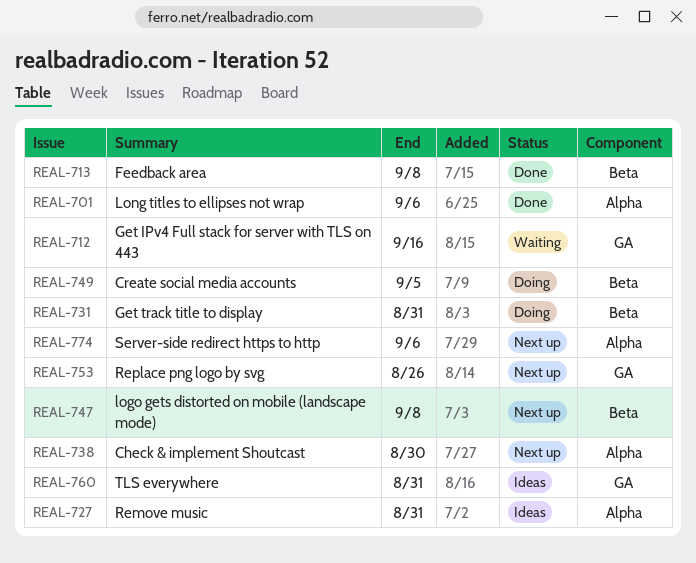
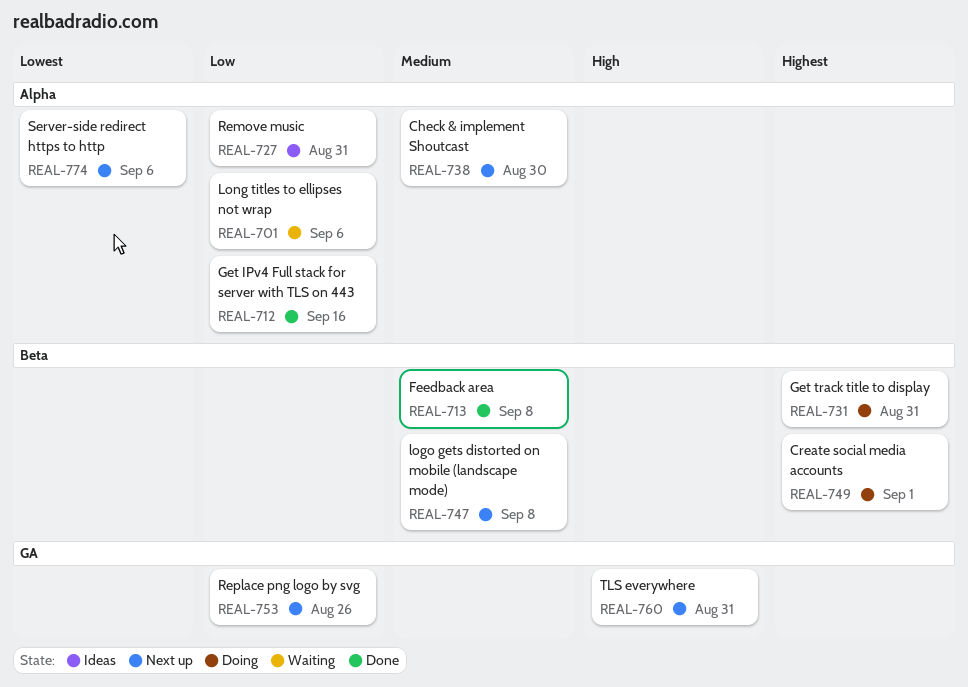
REAL-701, status: Done -> Waiting
REAL-712, status: Waiting -> Done
REAL-712, label: GA -> Alpha
REAL-749, due: Sep 5 -> Sep 1
REAL-760, status: Ideas -> Next up

